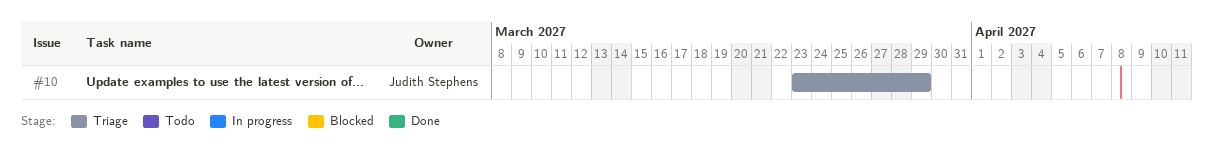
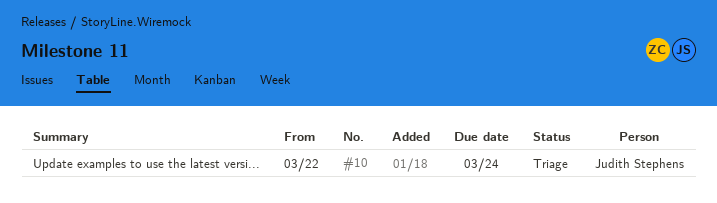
#10, start: Mar 23 -> Mar 22
#10, due: Mar 29 -> Mar 24

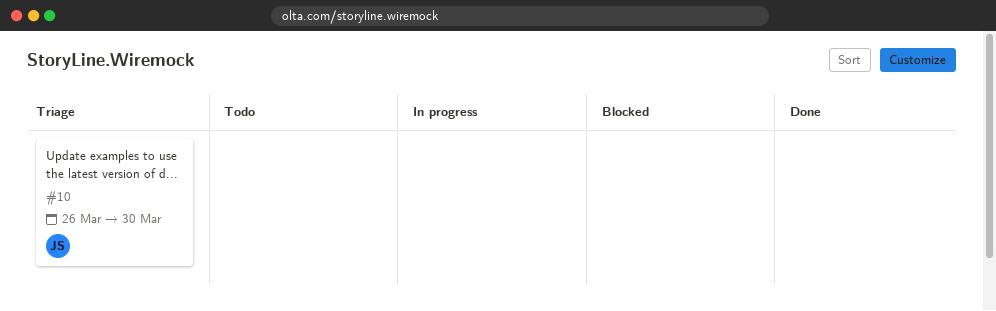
#10, start: Mar 22 -> Mar 26
#10, due: Mar 24 -> Mar 30

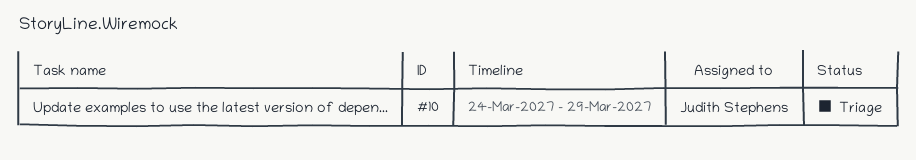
#10, start: Mar 26 -> Mar 24
#10, due: Mar 30 -> Mar 29

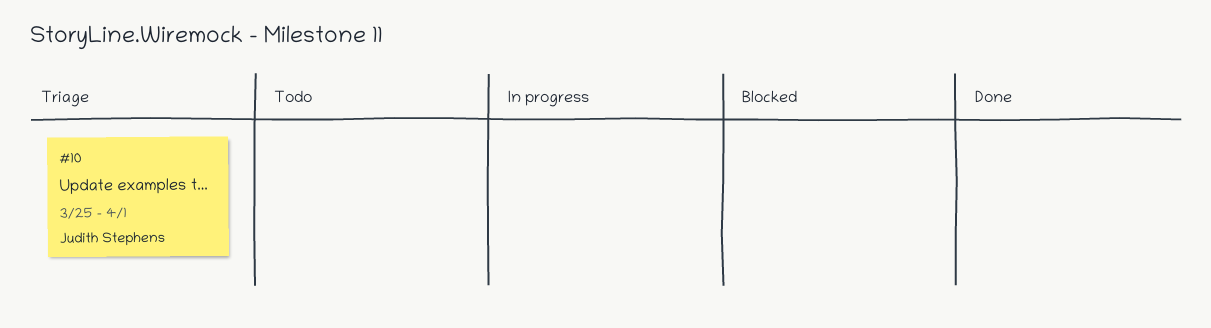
#10, start: Mar 24 -> Mar 25
#10, due: Mar 29 -> Apr 1

